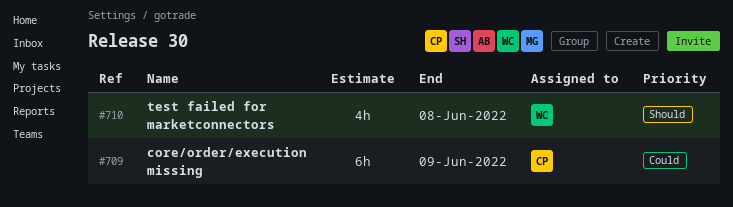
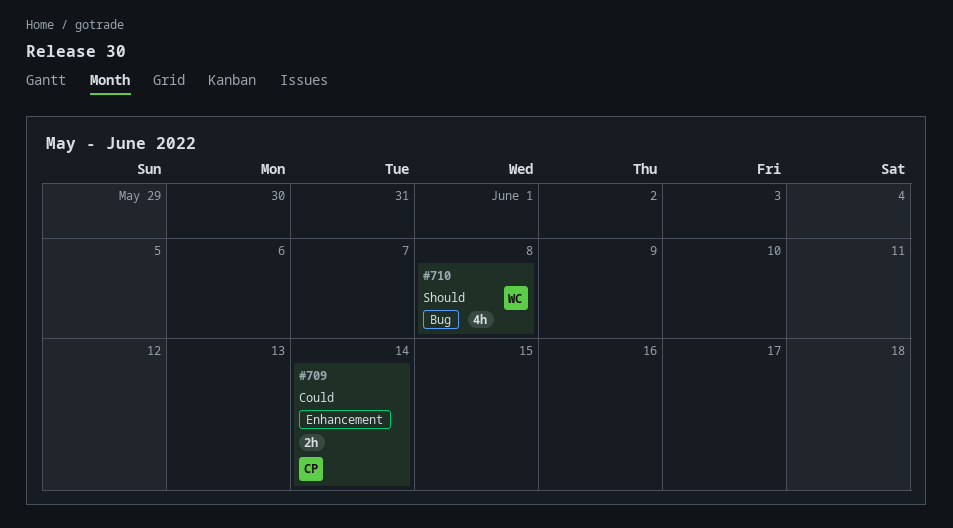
#709, estimate: 6h -> 2h
#709, due: Jun 9 -> Jun 14

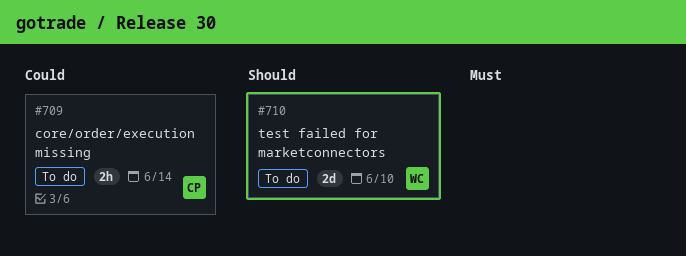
#710, estimate: 4h -> 2d
#710, due: Jun 8 -> Jun 10

